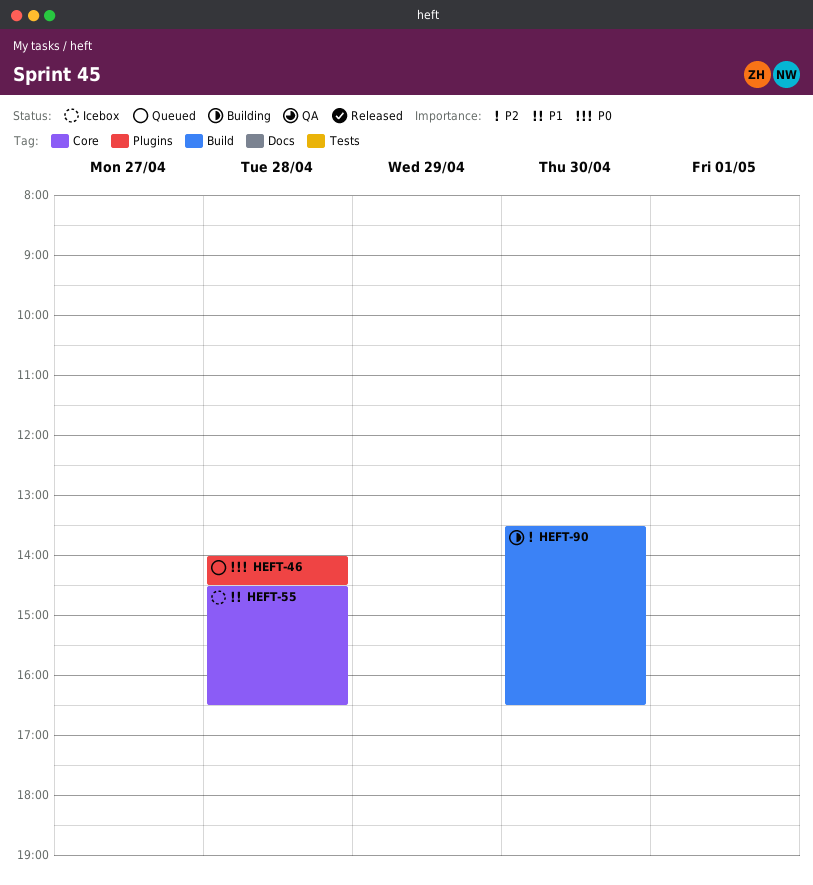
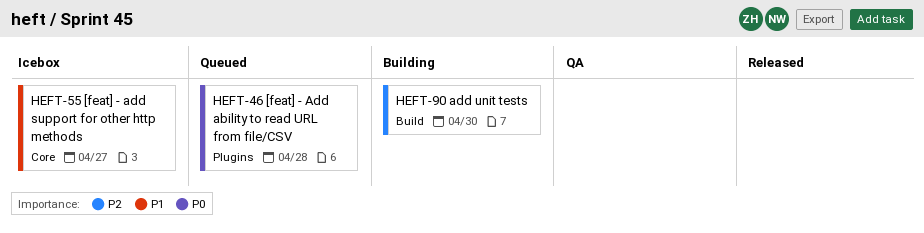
HEFT-55, day: Apr 28 -> Apr 27

